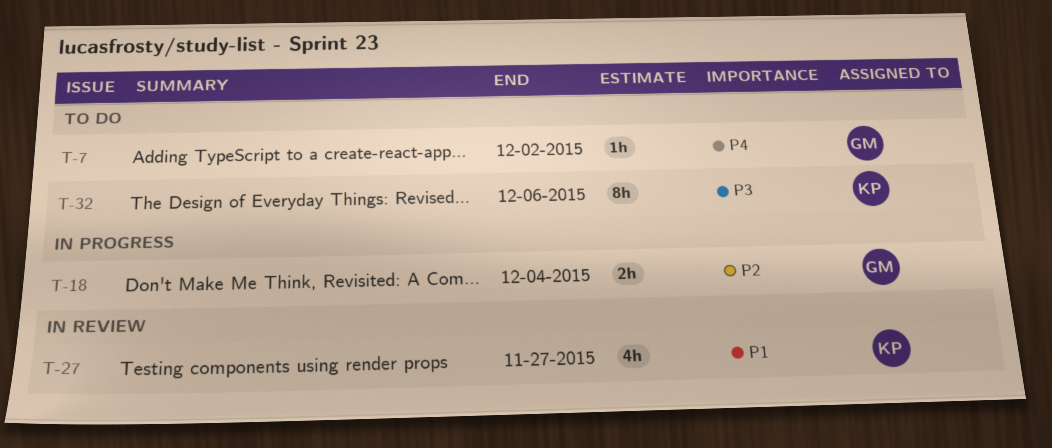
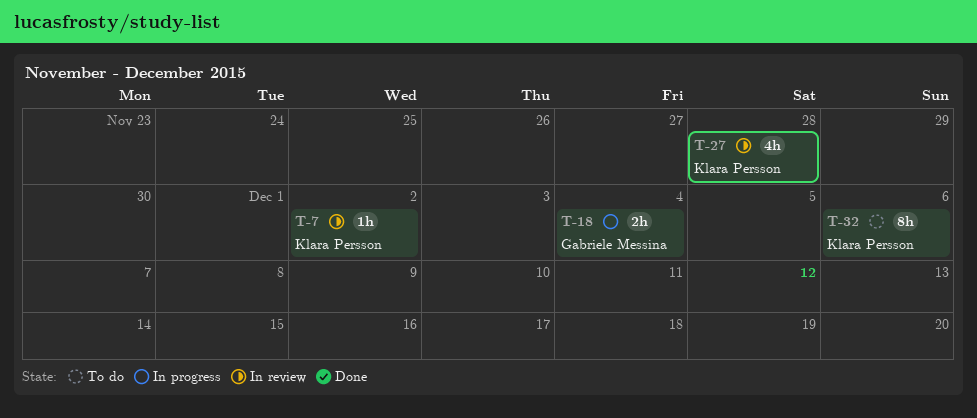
T-7, status: To do -> In review
T-7, owner: Gabriele Messina -> Klara Persson
T-27, due: Nov 27 -> Nov 28

